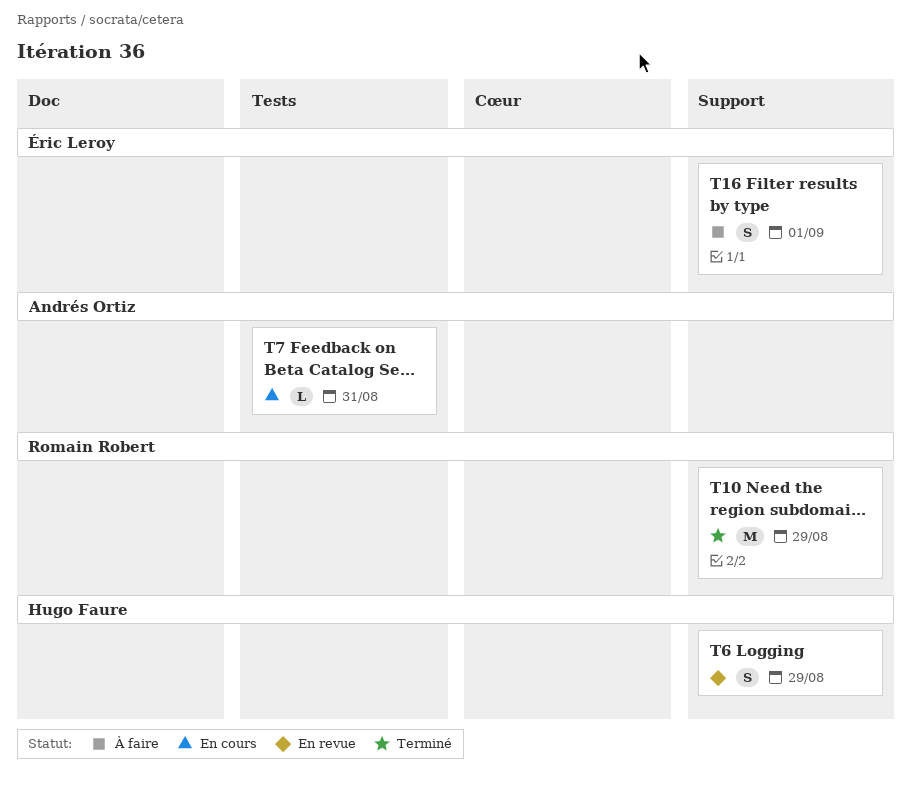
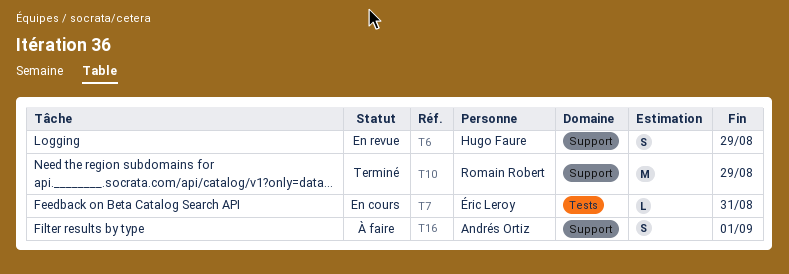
T7, owner: Andrés Ortiz -> Éric Leroy
T16, owner: Éric Leroy -> Andrés Ortiz

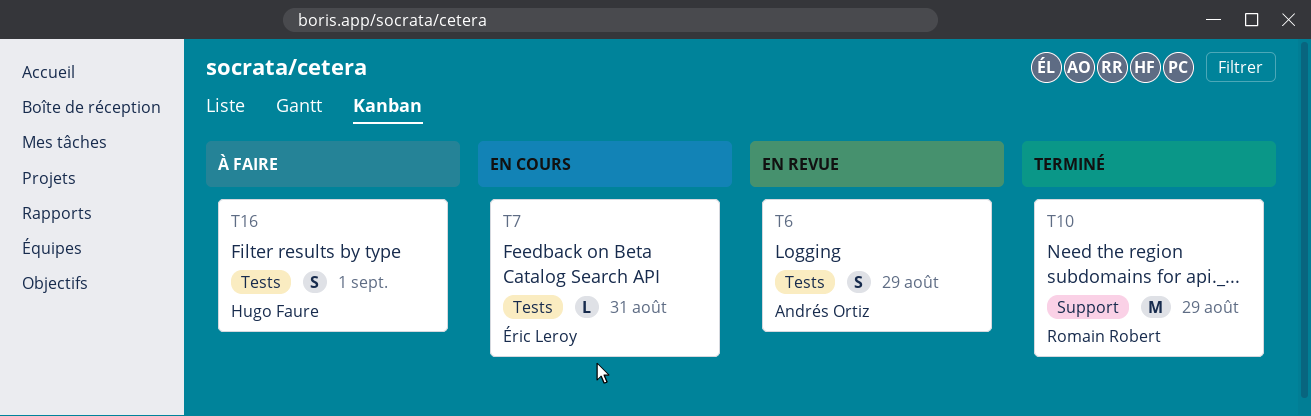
T6, owner: Hugo Faure -> Andrés Ortiz
T6, label: Support -> Tests
T16, owner: Andrés Ortiz -> Hugo Faure
T16, label: Support -> Tests

